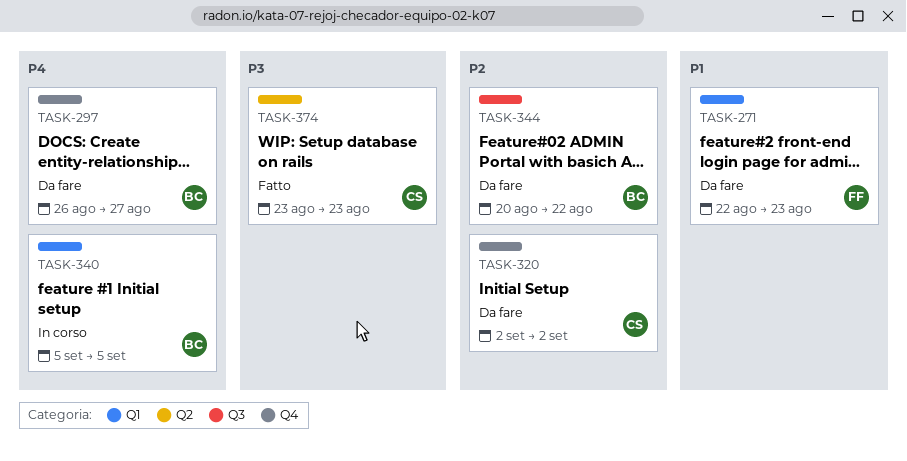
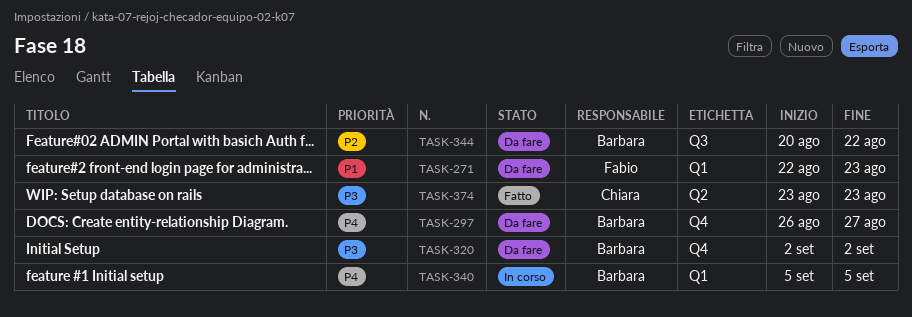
TASK-320, owner: Chiara -> Barbara
TASK-320, priority: P2 -> P3

